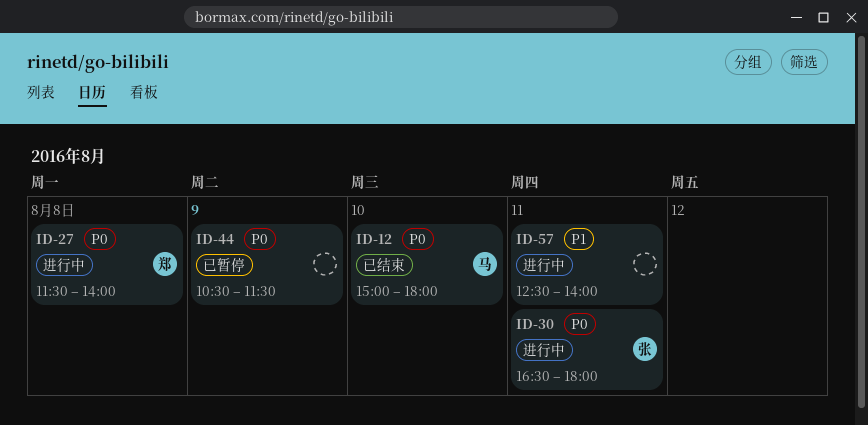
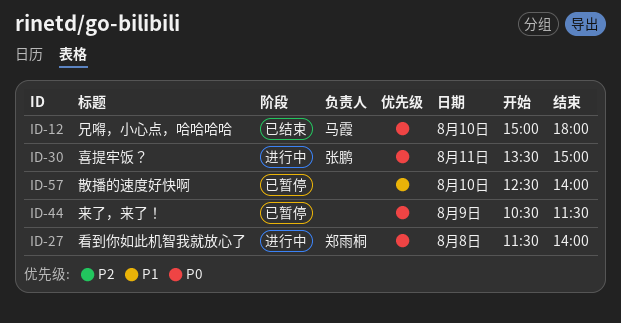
ID-30, begins: 16:30 -> 13:30
ID-30, ends: 18:00 -> 15:00
ID-57, status: 进行中 -> 已暂停
ID-57, day: Aug 11 -> Aug 10

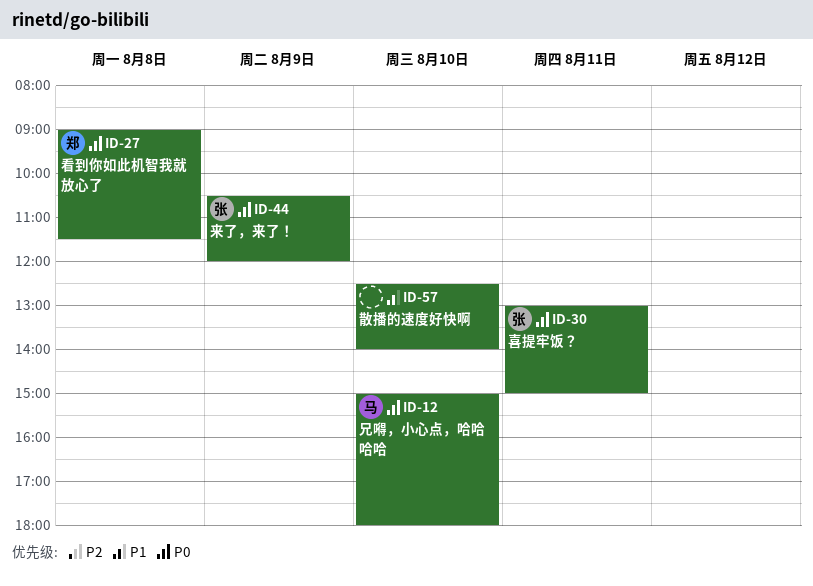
ID-27, begins: 11:30 -> 09:00
ID-27, ends: 14:00 -> 11:30
ID-30, begins: 13:30 -> 13:00
ID-44, owner: none -> 张鹏
ID-44, ends: 11:30 -> 12:00

